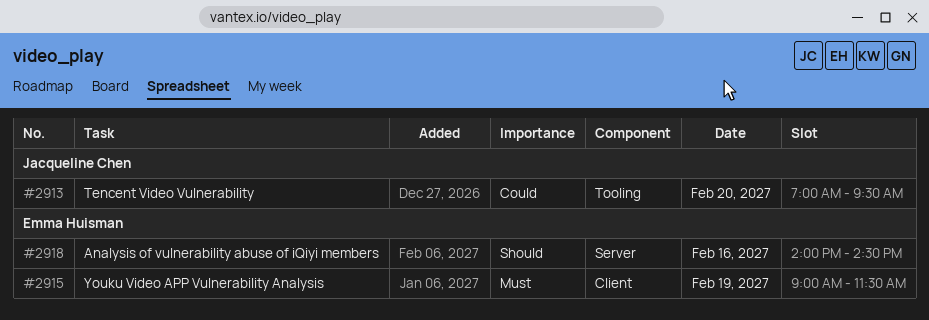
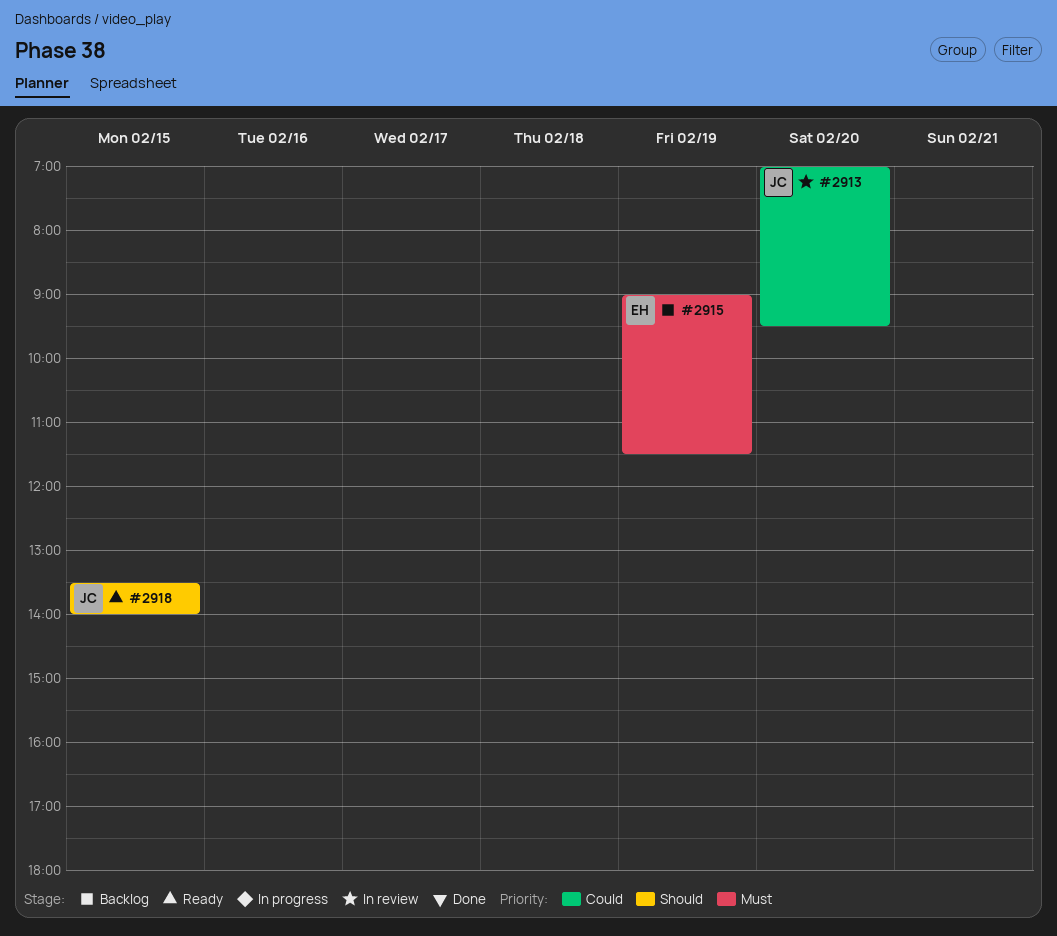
#2918, owner: Emma Huisman -> Jacqueline Chen
#2918, day: Feb 16 -> Feb 15
#2918, begins: 14:00 -> 13:30
#2918, ends: 14:30 -> 14:00

